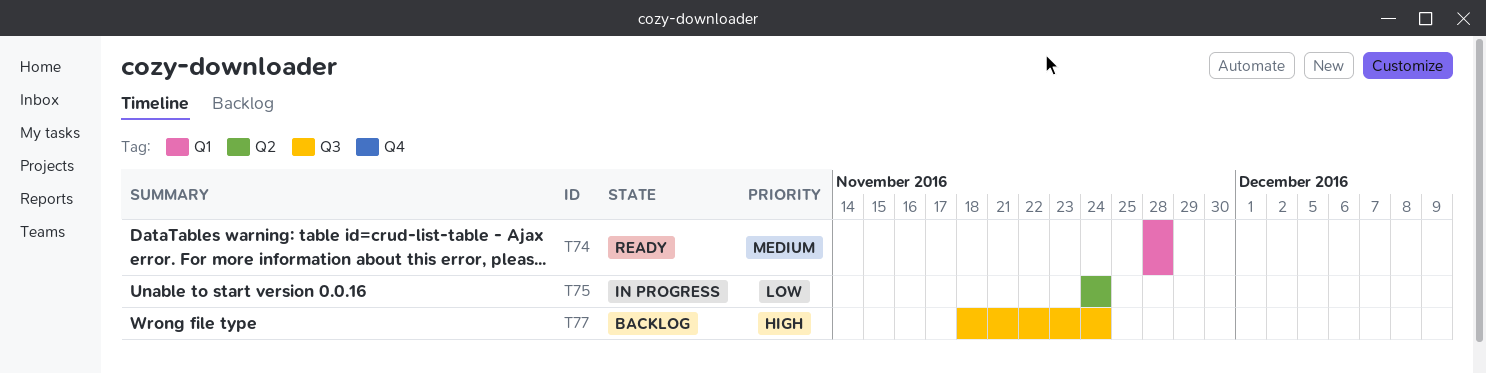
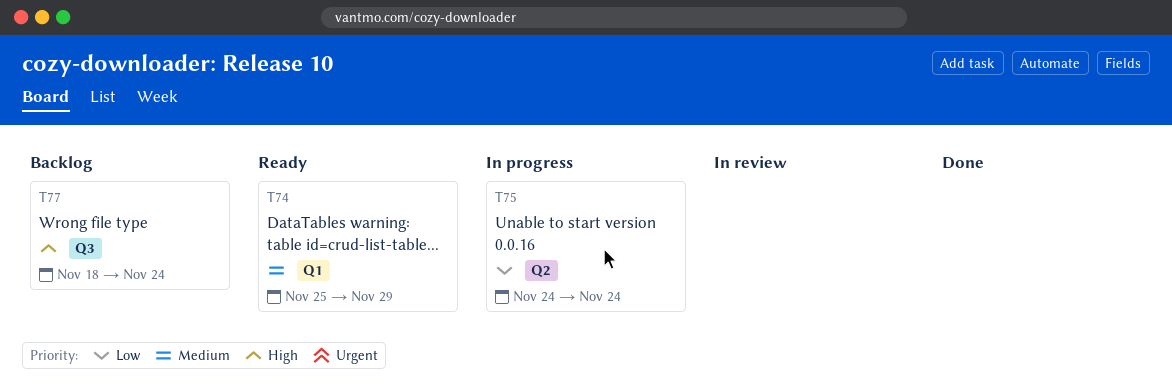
T74, start: Nov 28 -> Nov 25
T74, due: Nov 28 -> Nov 29

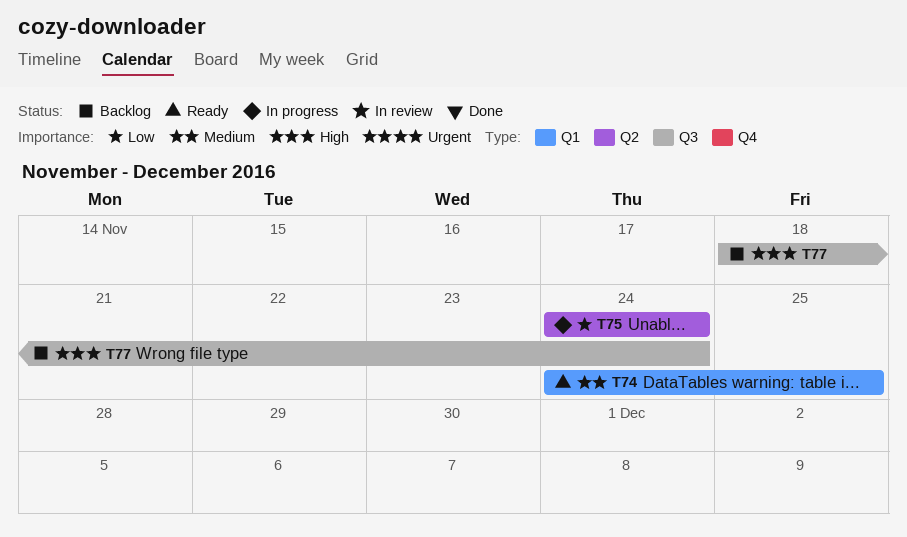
T74, start: Nov 25 -> Nov 24
T74, due: Nov 29 -> Nov 25

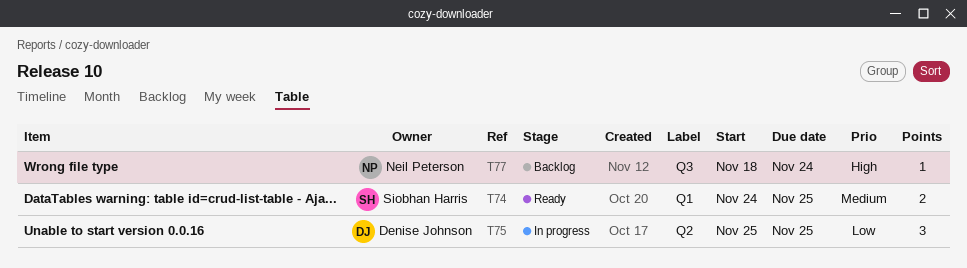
T75, start: Nov 24 -> Nov 25
T75, due: Nov 24 -> Nov 25

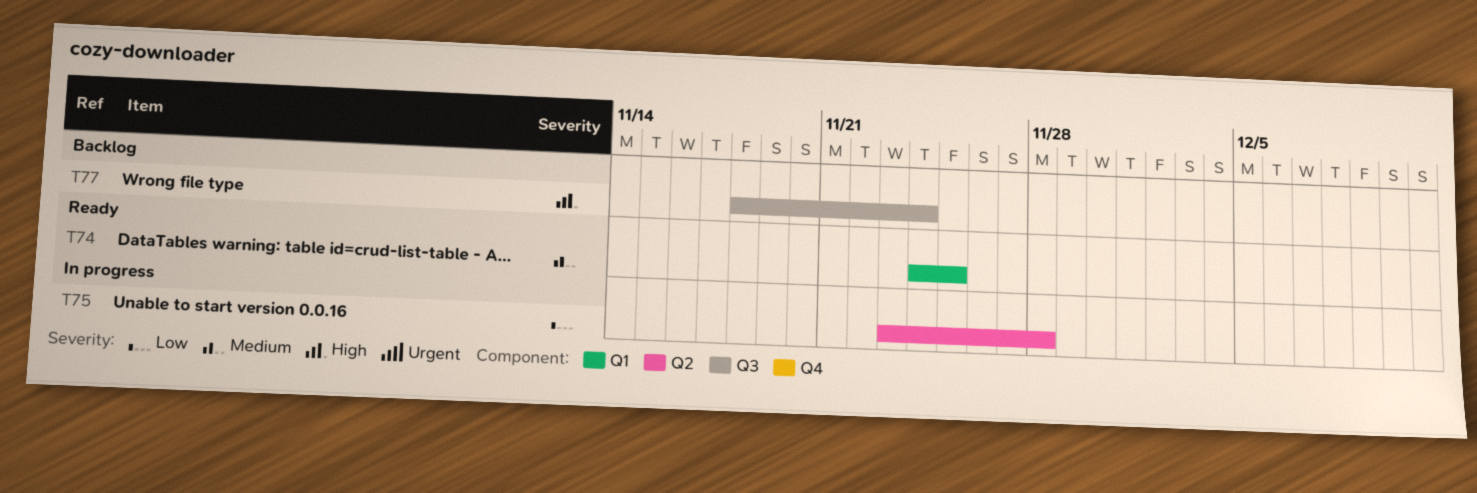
T75, start: Nov 25 -> Nov 23
T75, due: Nov 25 -> Nov 28

